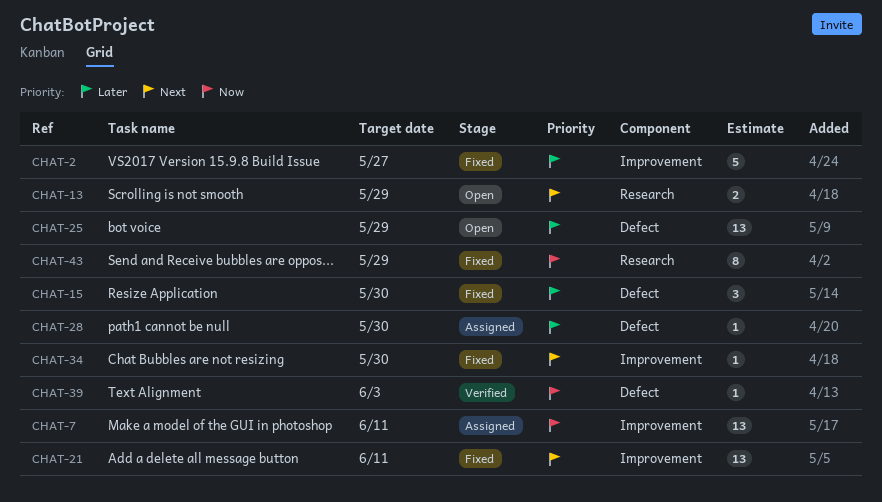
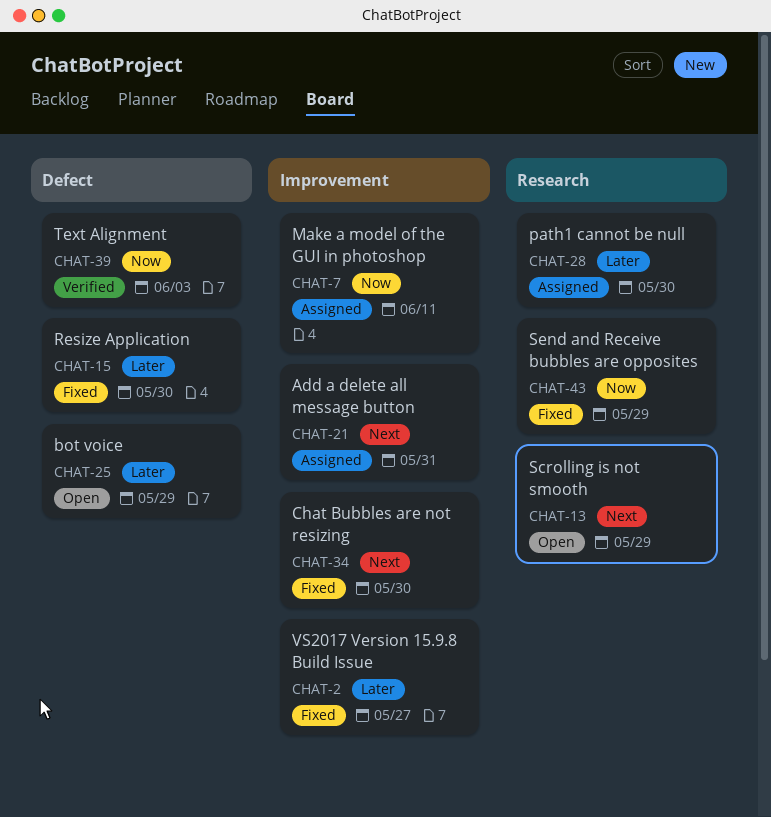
CHAT-21, status: Fixed -> Assigned
CHAT-21, due: Jun 11 -> May 31
CHAT-28, label: Defect -> Research

